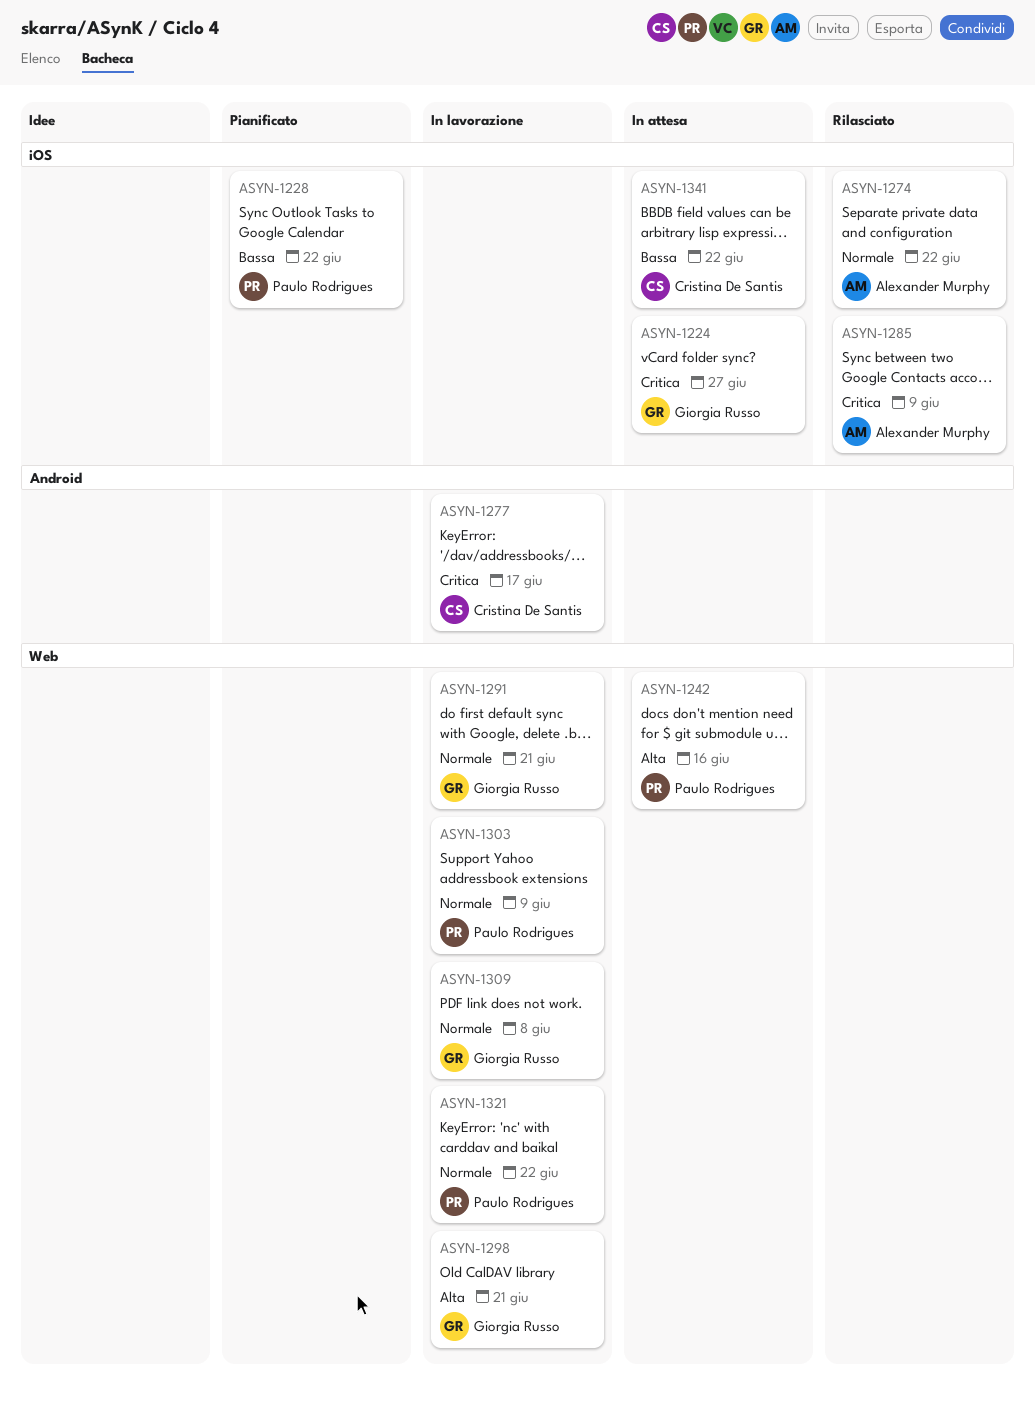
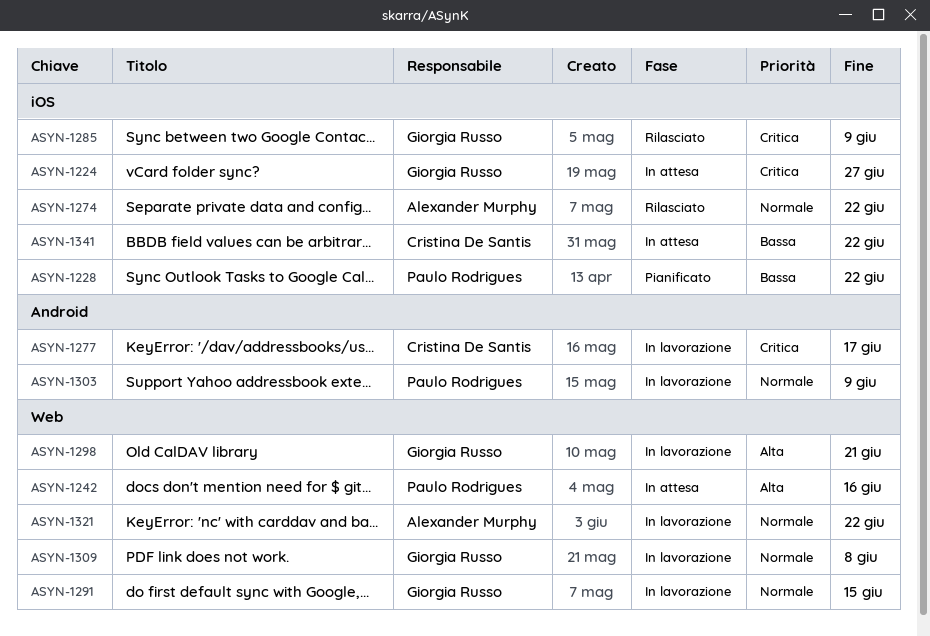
ASYN-1285, owner: Alexander Murphy -> Giorgia Russo
ASYN-1291, due: Jun 21 -> Jun 15
ASYN-1303, label: Web -> Android
ASYN-1321, owner: Paulo Rodrigues -> Alexander Murphy

